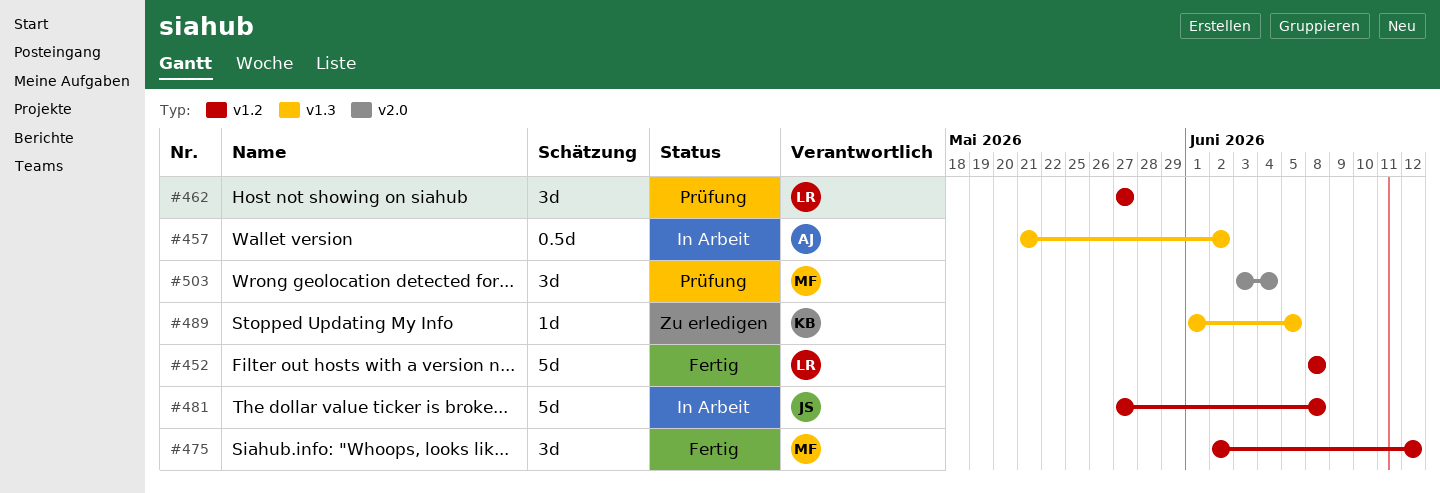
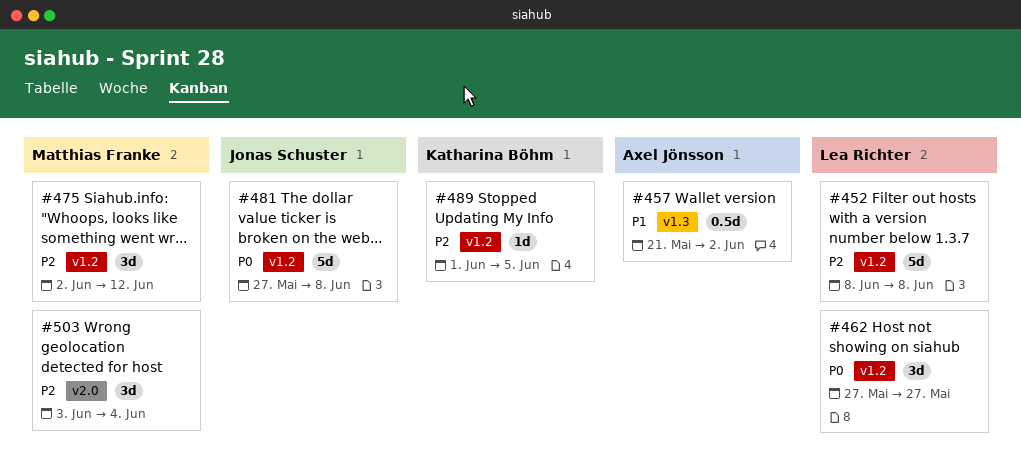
#489, label: v1.3 -> v1.2

